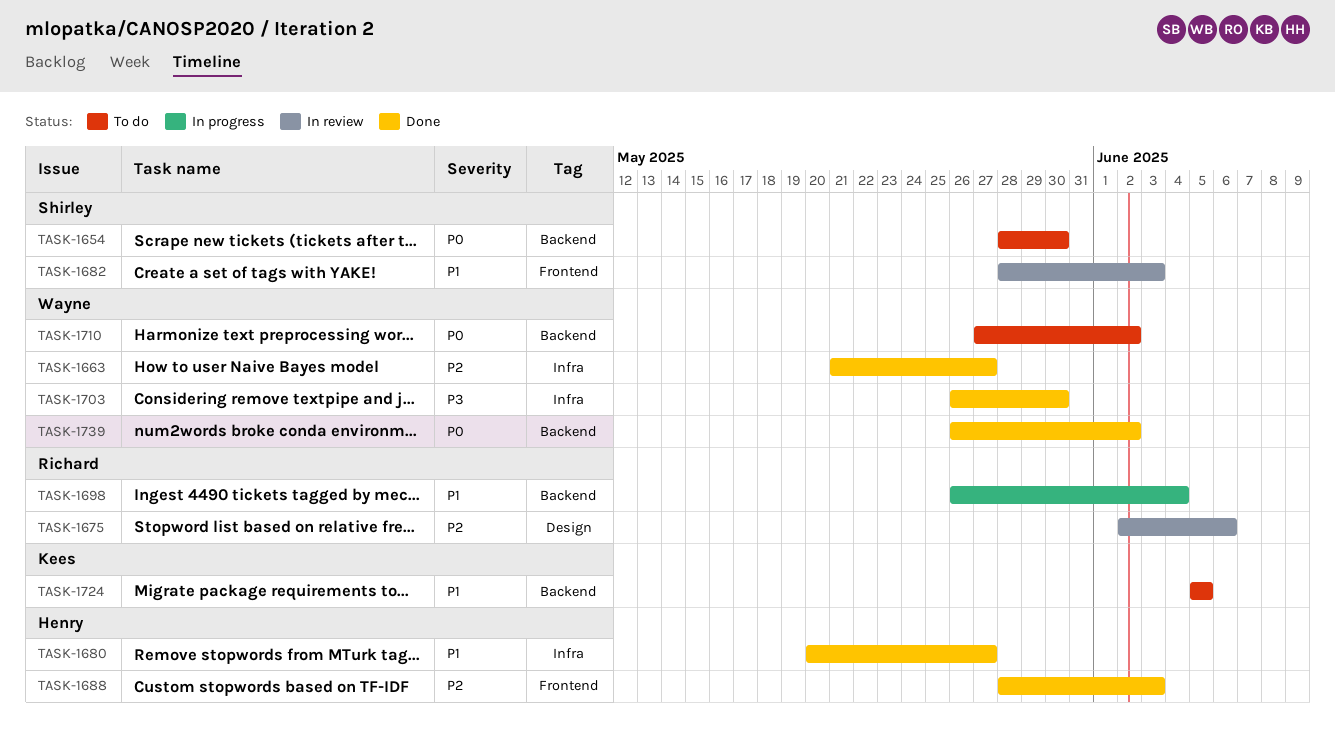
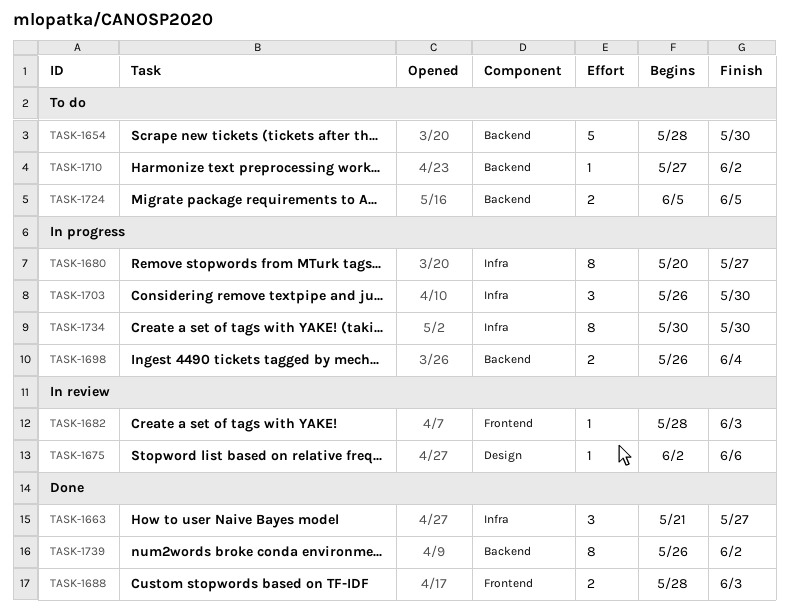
TASK-1680, status: Done -> In progress
TASK-1703, status: Done -> In progress
TASK-1734: none -> present

